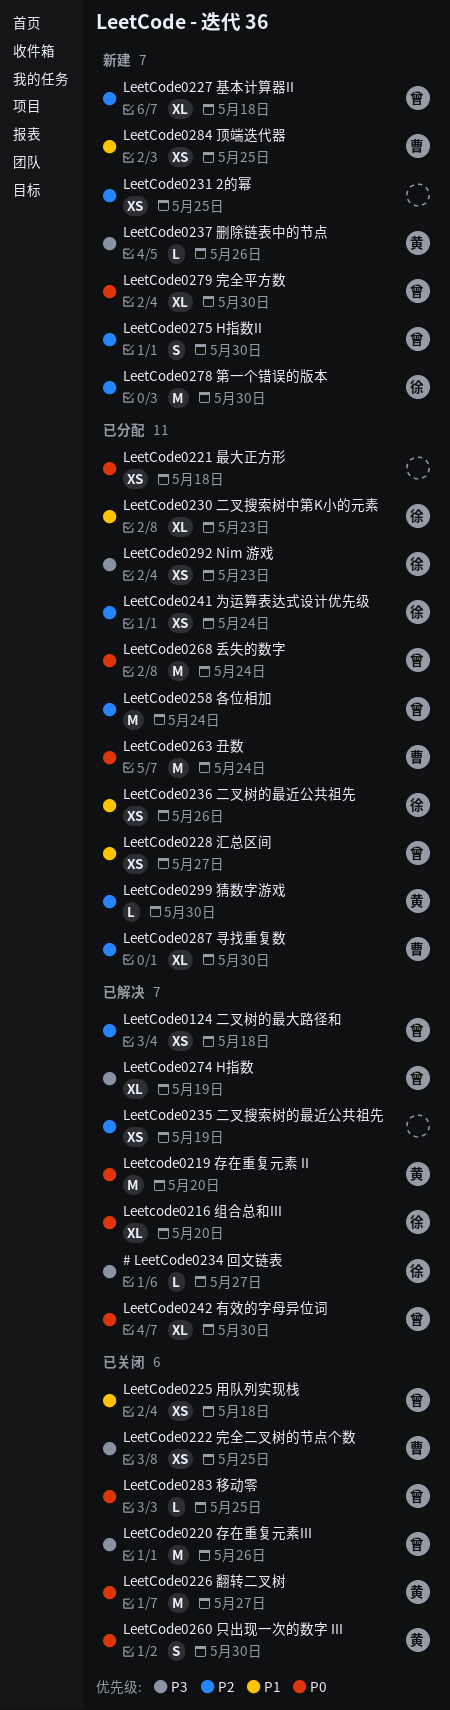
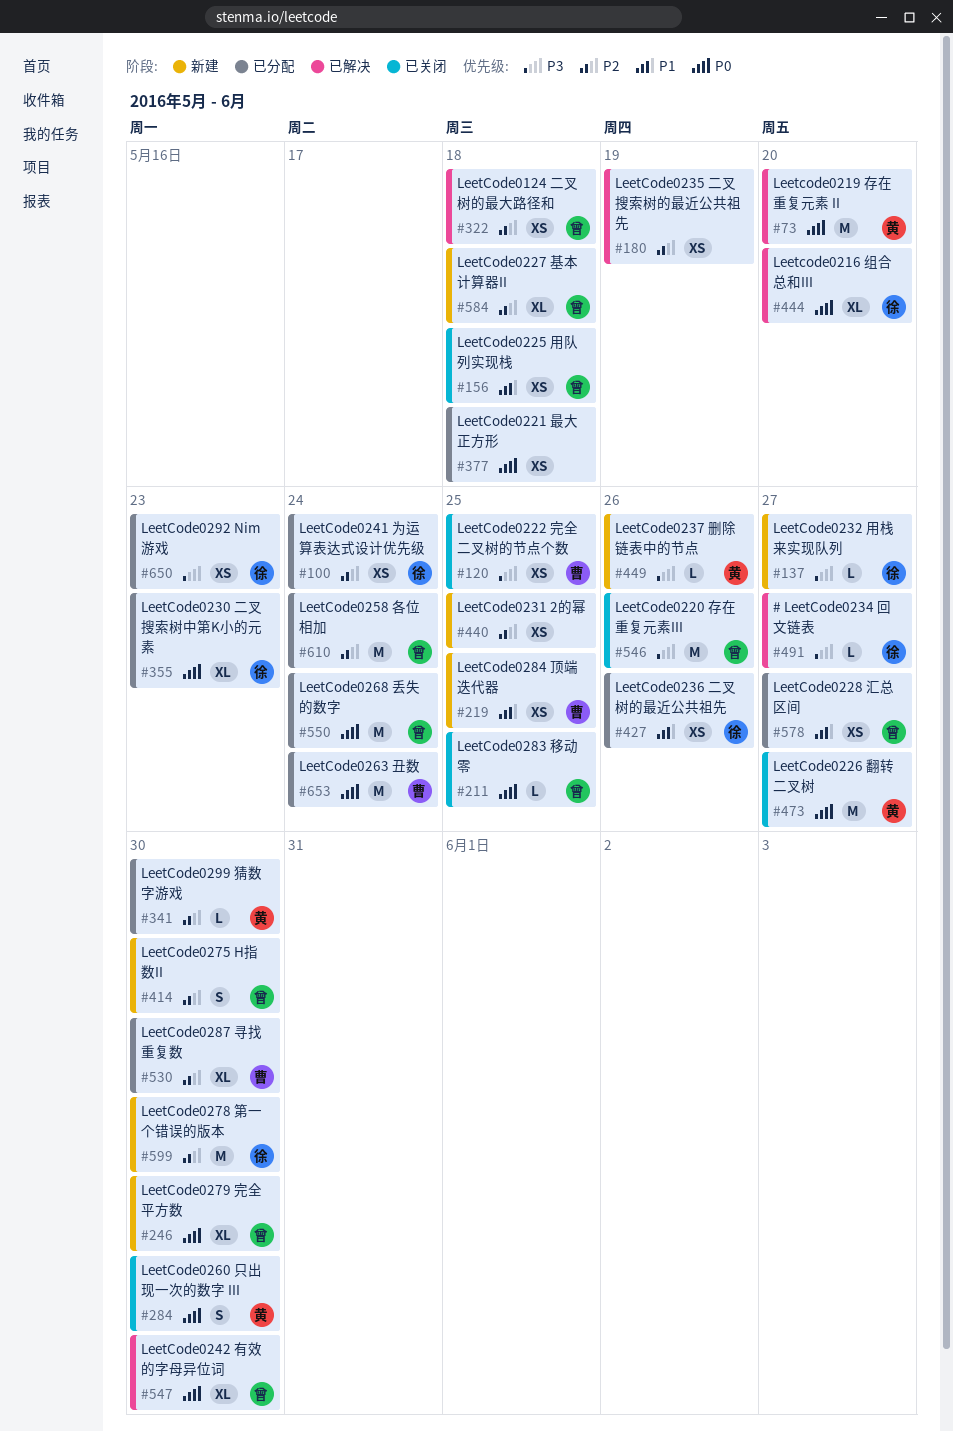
LeetCode0230 二叉搜索树中第K小的元素, priority: P1 -> P0
LeetCode0232 用栈来实现队列: none -> present
LeetCode0274 H指数: present -> none

